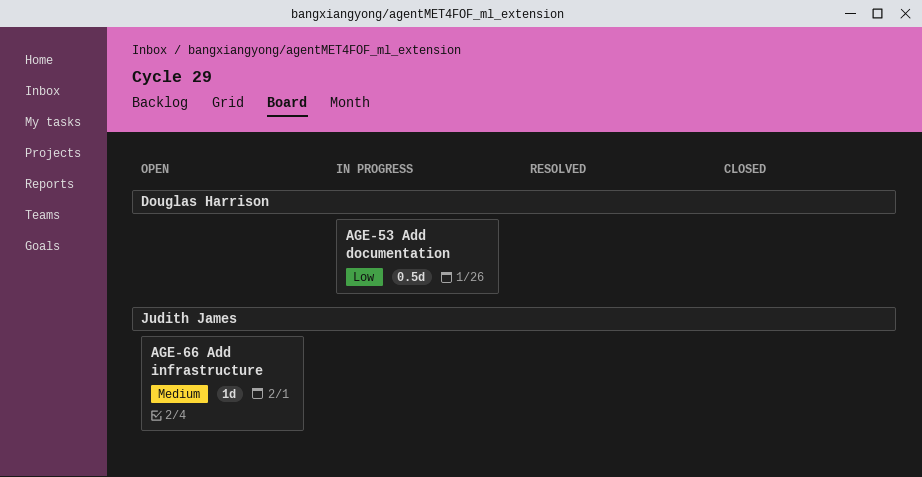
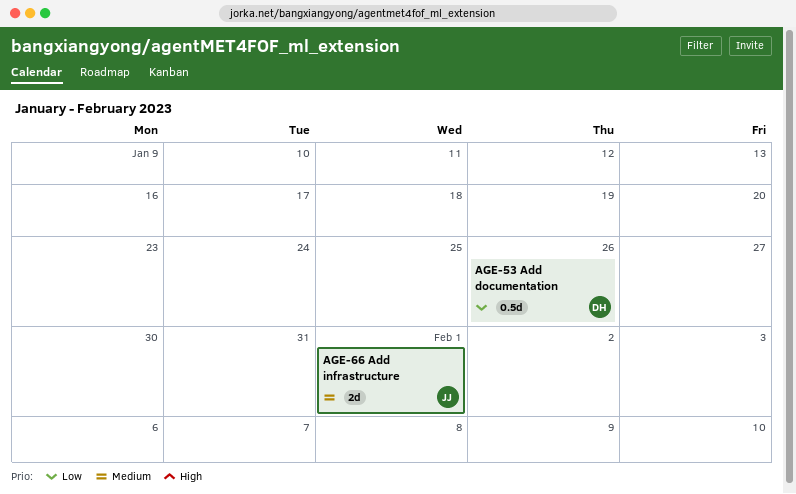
AGE-66, estimate: 1d -> 2d

